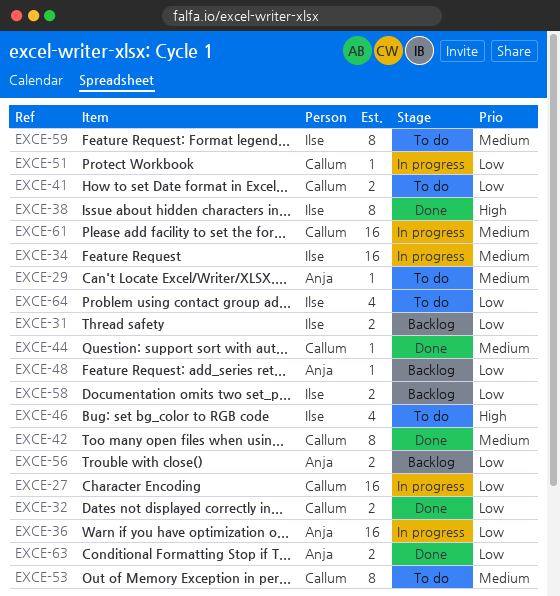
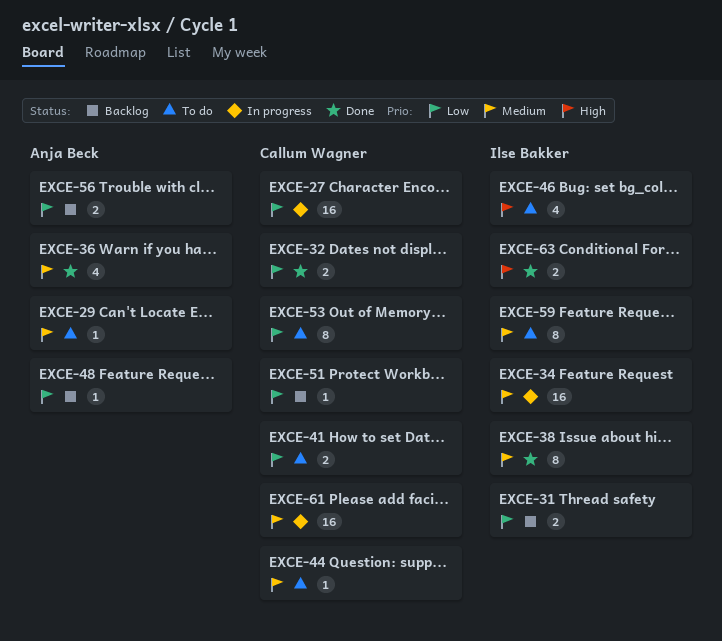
EXCE-36, status: In progress -> Done
EXCE-36, priority: Low -> Medium
EXCE-36, estimate: 16 -> 4
EXCE-38, priority: High -> Medium
EXCE-42: present -> none
EXCE-44, status: Done -> To do
EXCE-51, status: In progress -> Backlog
EXCE-53, priority: Medium -> Low
EXCE-58: present -> none
EXCE-63, owner: Anja Beck -> Ilse Bakker
EXCE-63, priority: Low -> High
EXCE-64: present -> none

